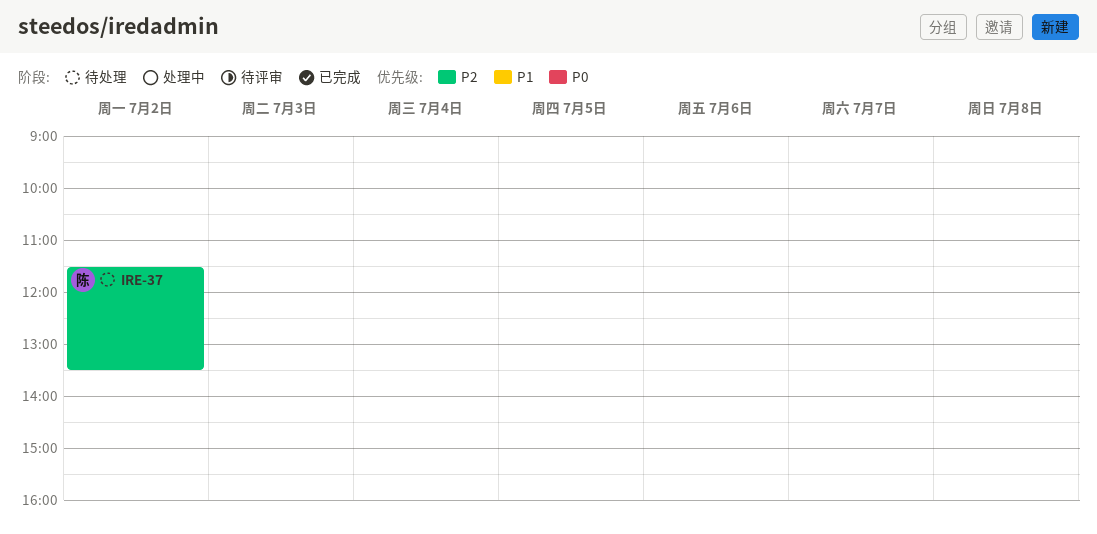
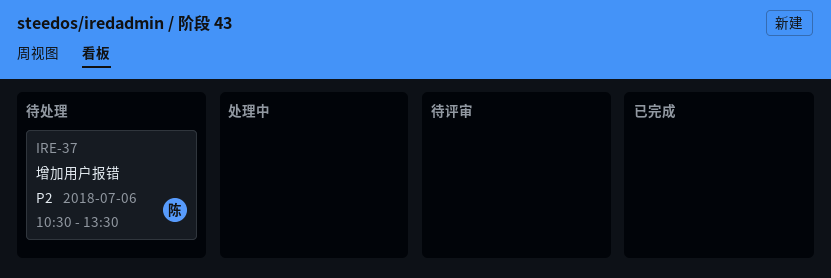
IRE-37, day: Jul 2 -> Jul 6
IRE-37, begins: 11:30 -> 10:30

